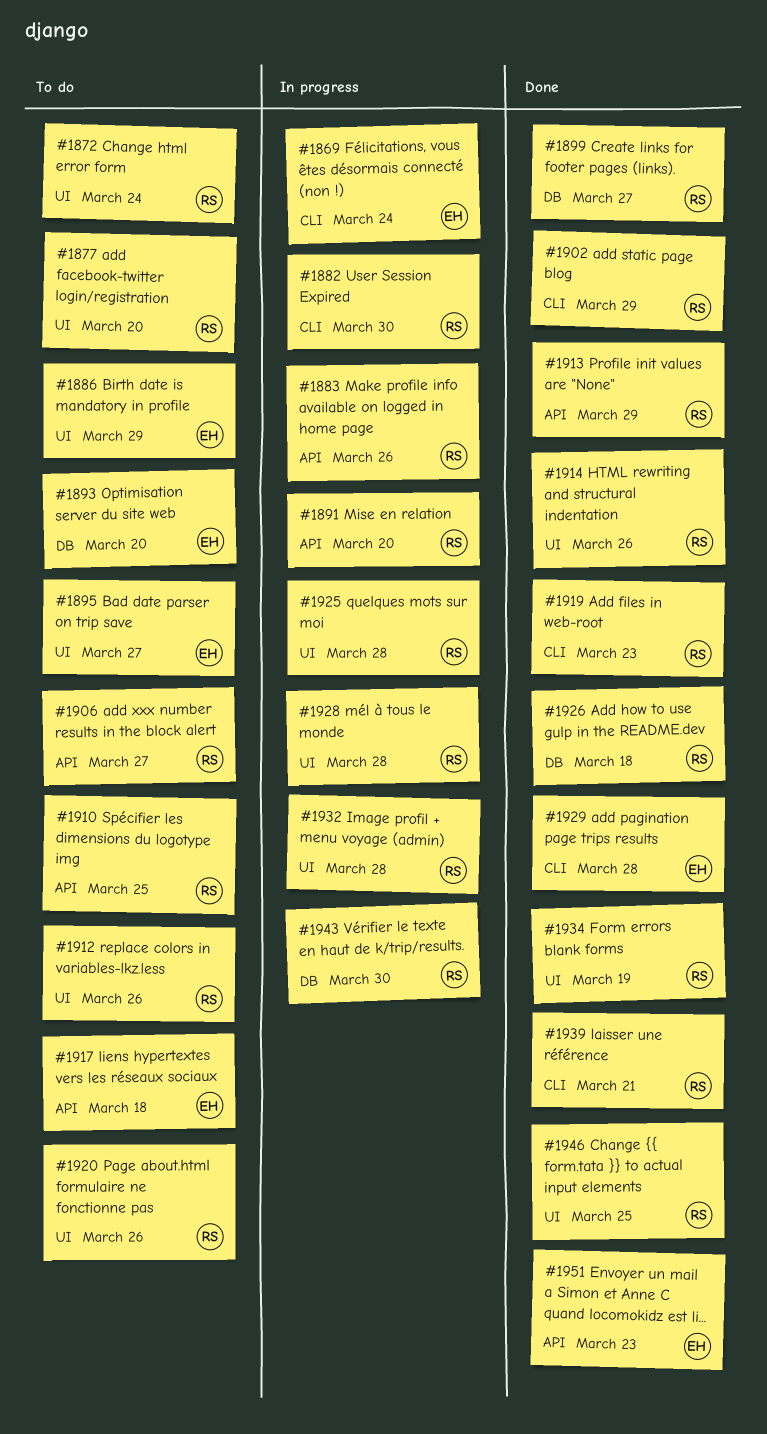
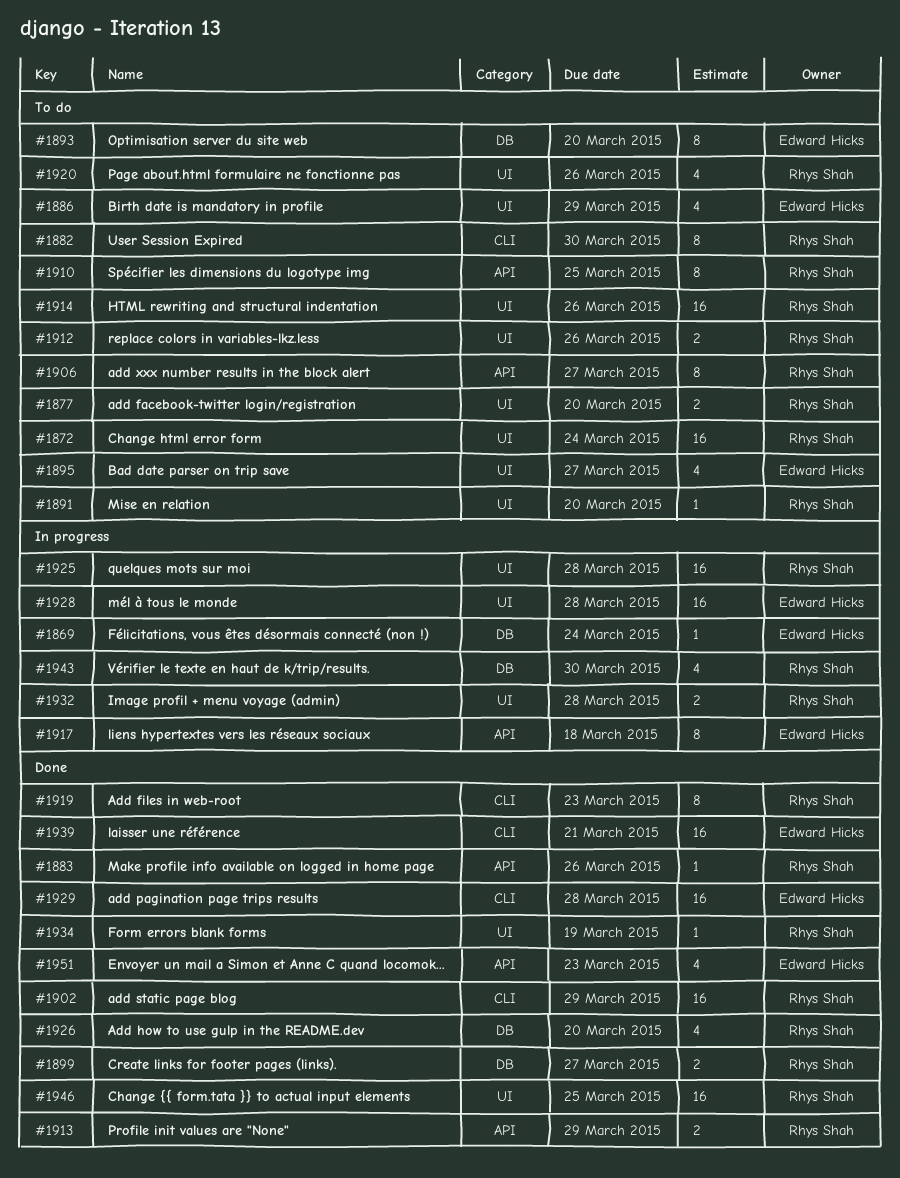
#1869, label: CLI -> DB
#1882, status: In progress -> To do
#1883, status: In progress -> Done
#1891, status: In progress -> To do
#1891, label: API -> UI
#1914, status: Done -> To do
#1917, status: To do -> In progress
#1926, due: Mar 18 -> Mar 20
#1928, owner: Rhys Shah -> Edward Hicks
#1939, owner: Rhys Shah -> Edward Hicks

